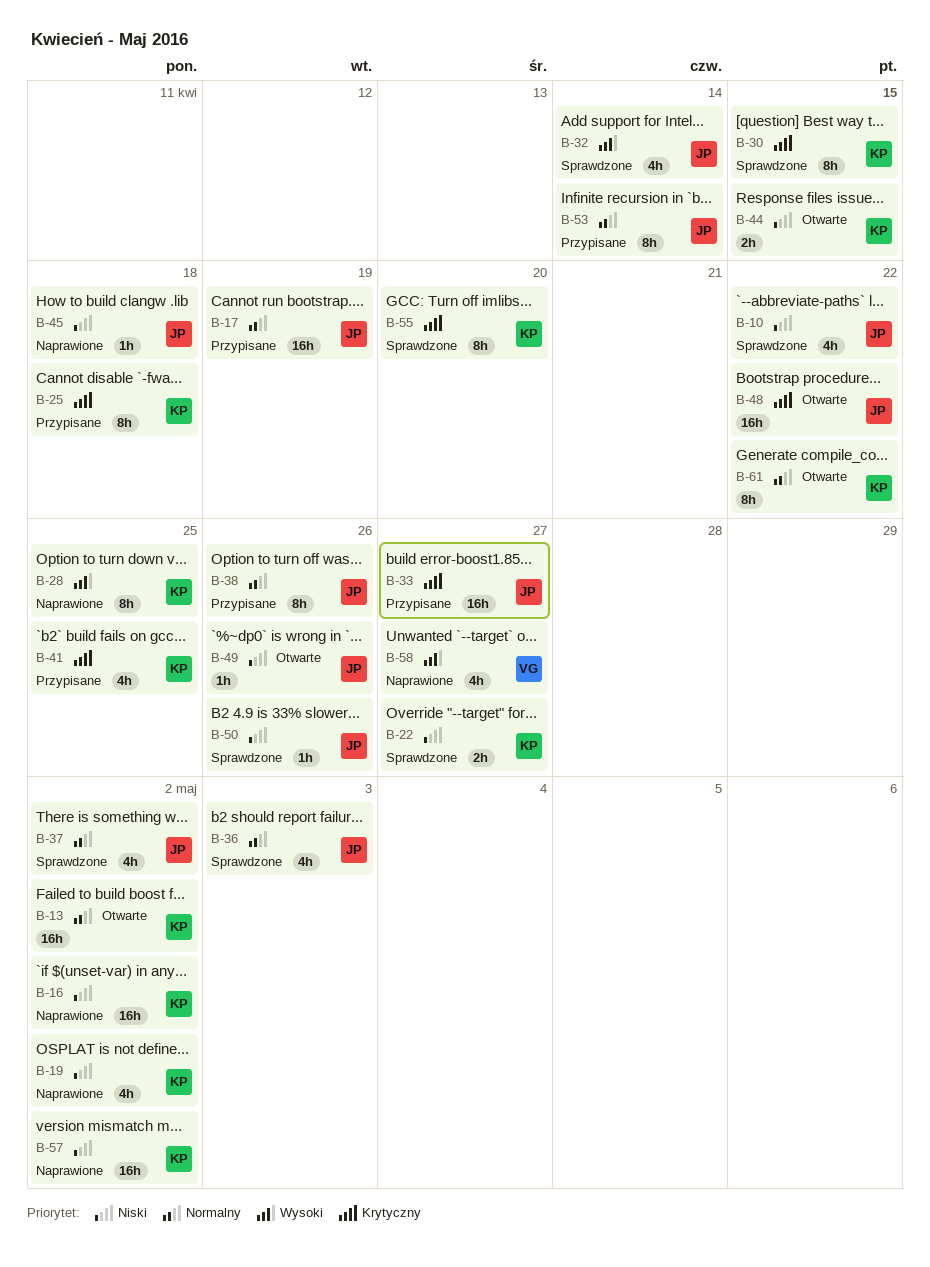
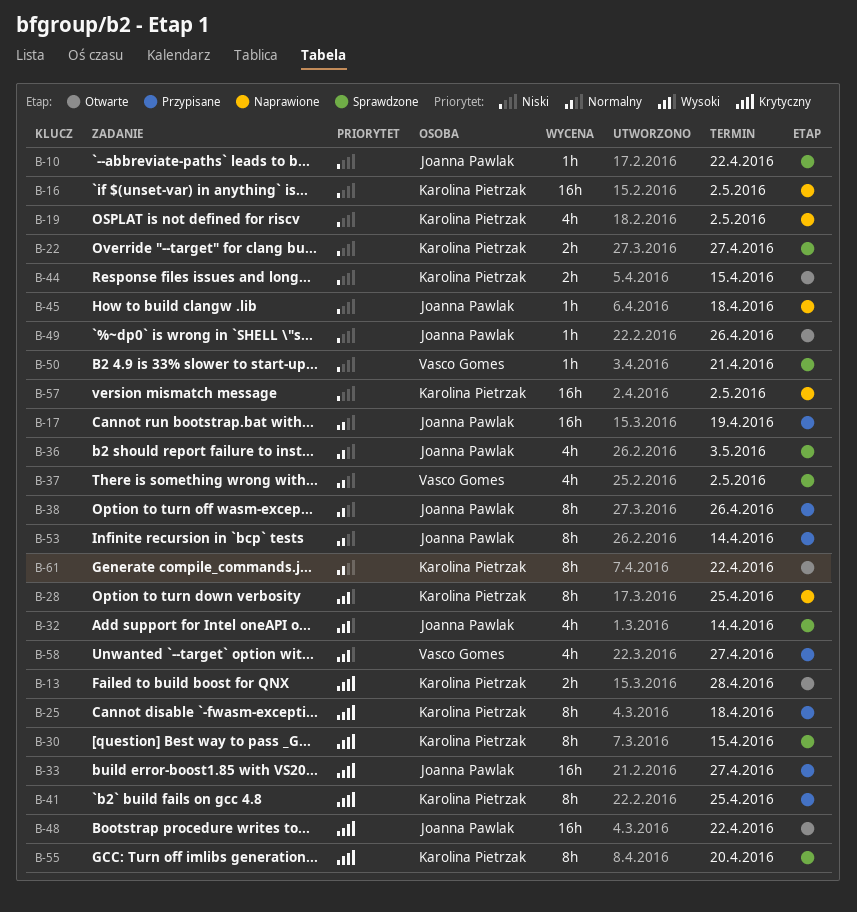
B-10, estimate: 4h -> 1h
B-13, priority: Normalny -> Krytyczny
B-13, estimate: 16h -> 2h
B-13, due: May 2 -> Apr 28
B-37, owner: Joanna Pawlak -> Vasco Gomes
B-41, estimate: 4h -> 8h
B-50, owner: Joanna Pawlak -> Vasco Gomes
B-50, due: Apr 26 -> Apr 21
B-58, status: Naprawione -> Przypisane

